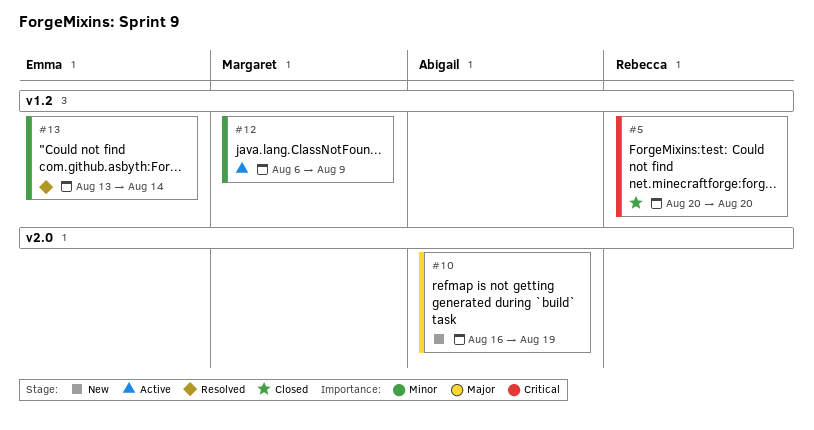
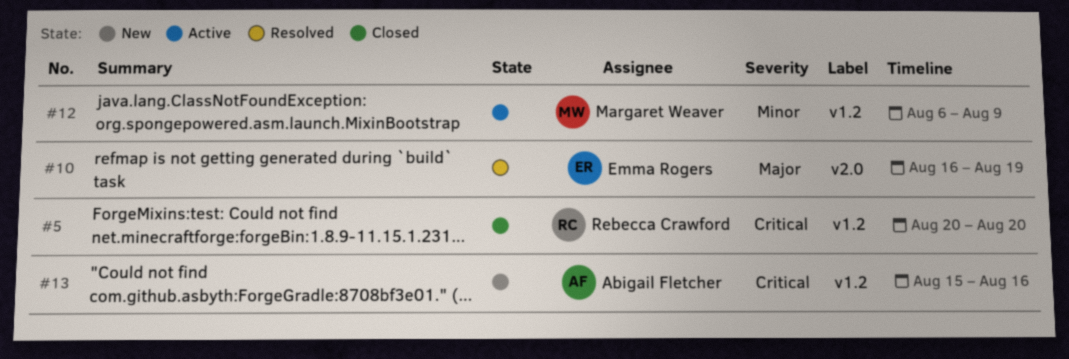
#10, status: New -> Resolved
#10, owner: Abigail Fletcher -> Emma Rogers
#13, status: Resolved -> New
#13, owner: Emma Rogers -> Abigail Fletcher
#13, priority: Minor -> Critical
#13, start: Aug 13 -> Aug 15
#13, due: Aug 14 -> Aug 16

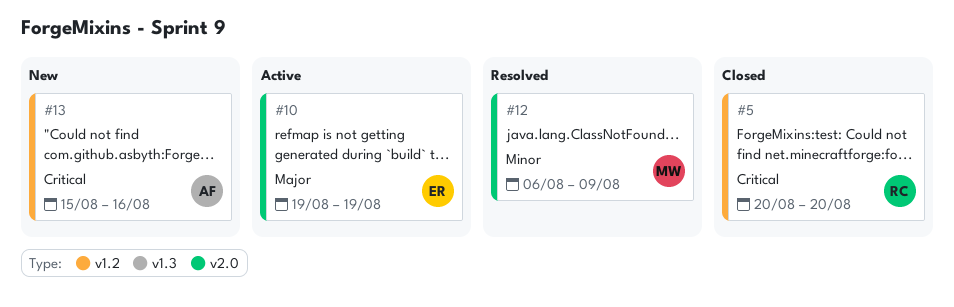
#10, status: Resolved -> Active
#10, start: Aug 16 -> Aug 19
#12, status: Active -> Resolved
#12, label: v1.2 -> v2.0

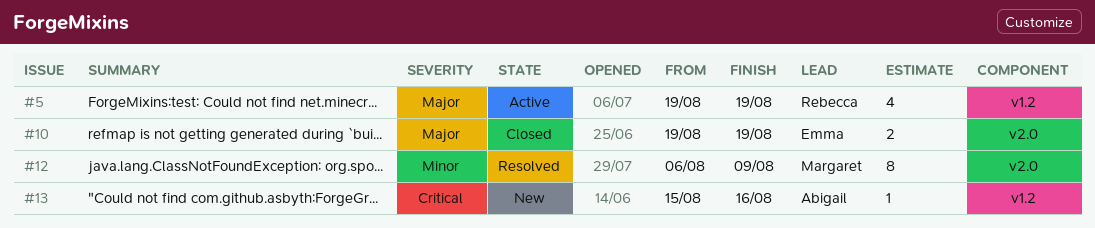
#5, status: Closed -> Active
#5, priority: Critical -> Major
#5, start: Aug 20 -> Aug 19
#5, due: Aug 20 -> Aug 19
#10, status: Active -> Closed

